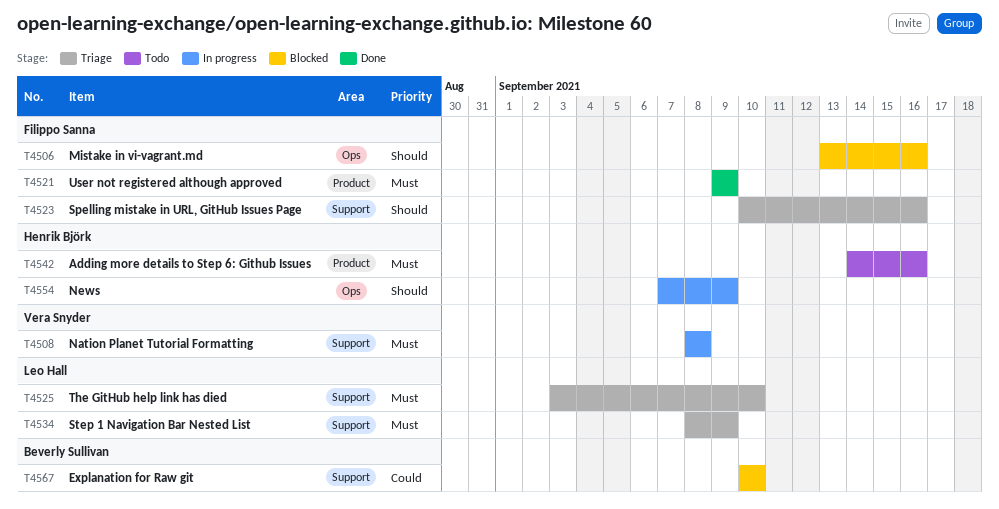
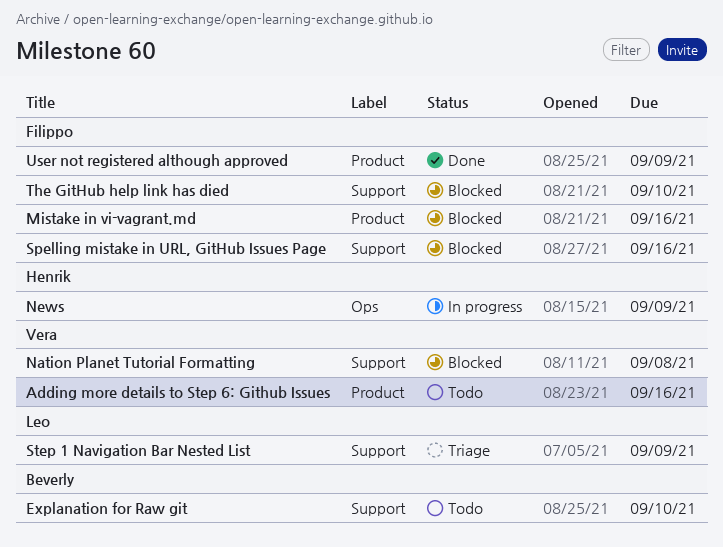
Adding more details to Step 6: Github Issues, owner: Henrik Björk -> Vera Snyder
Explanation for Raw git, status: Blocked -> Todo
Mistake in vi-vagrant.md, label: Ops -> Product
Nation Planet Tutorial Formatting, status: In progress -> Blocked
Spelling mistake in URL, GitHub Issues Page, status: Triage -> Blocked
The GitHub help link has died, status: Triage -> Blocked
The GitHub help link has died, owner: Leo Hall -> Filippo Sanna

